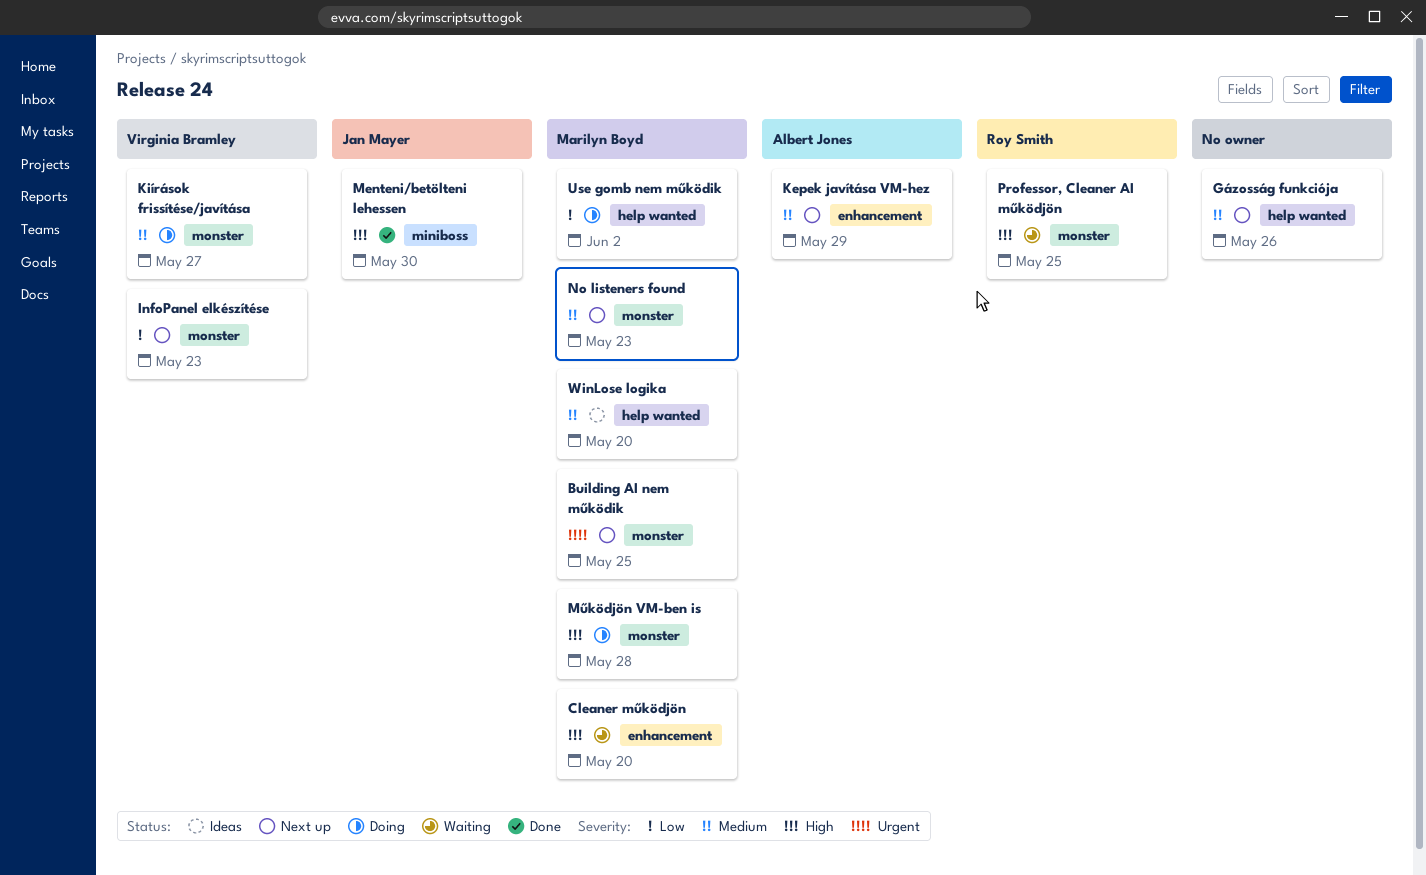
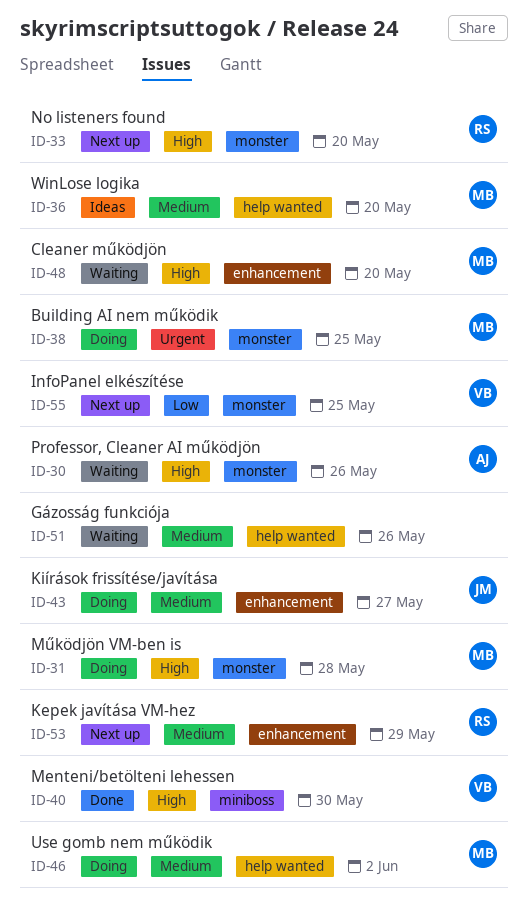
Building AI nem működik, status: Next up -> Doing
Gázosság funkciója, status: Next up -> Waiting
InfoPanel elkészítése, due: May 23 -> May 25
Kepek javítása VM-hez, owner: Albert Jones -> Roy Smith
Kiírások frissítése/javítása, owner: Virginia Bramley -> Jan Mayer
Kiírások frissítése/javítása, label: monster -> enhancement
Menteni/betölteni lehessen, owner: Jan Mayer -> Virginia Bramley
No listeners found, owner: Marilyn Boyd -> Roy Smith
No listeners found, priority: Medium -> High
No listeners found, due: May 23 -> May 20
Professor, Cleaner AI működjön, owner: Roy Smith -> Albert Jones
Professor, Cleaner AI működjön, due: May 25 -> May 26
Use gomb nem működik, priority: Low -> Medium

